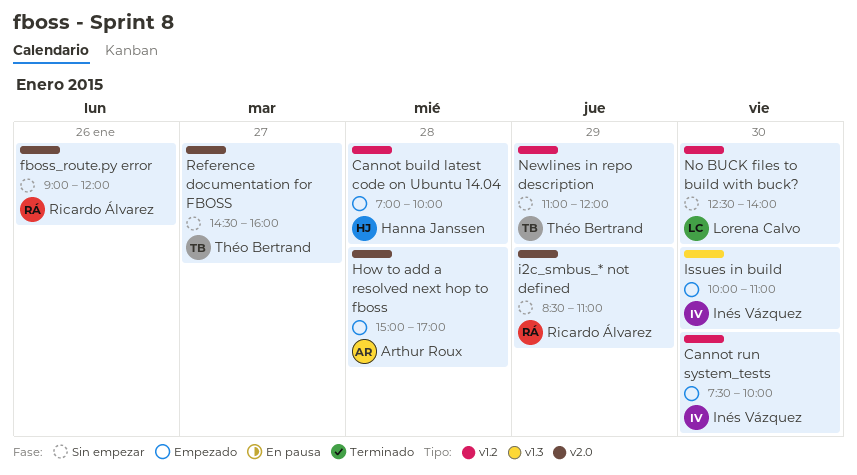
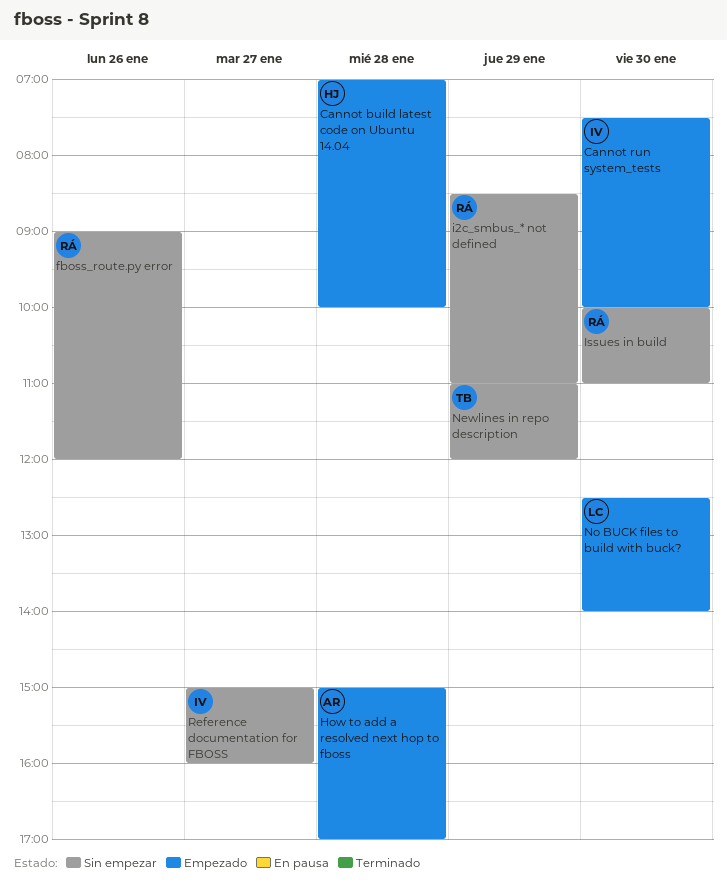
Issues in build, status: Empezado -> Sin empezar
Issues in build, owner: Inés Vázquez -> Ricardo Álvarez
No BUCK files to build with buck?, status: Sin empezar -> Empezado
Reference documentation for FBOSS, owner: Théo Bertrand -> Inés Vázquez
Reference documentation for FBOSS, begins: 14:30 -> 15:00

